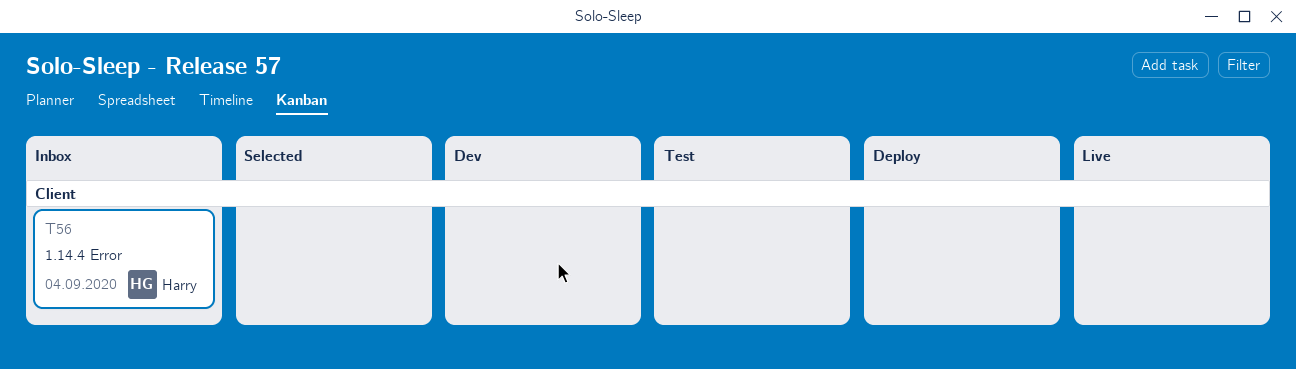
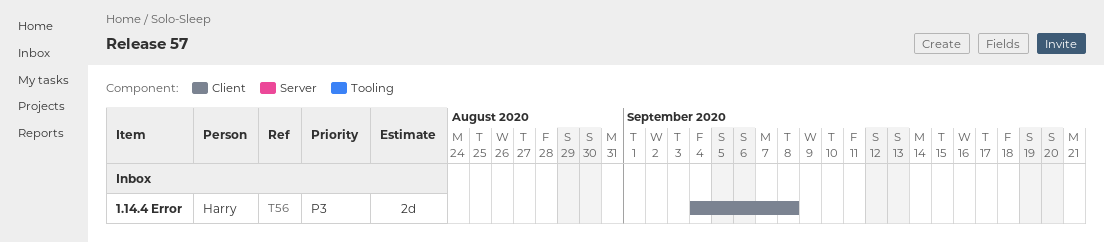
T56, due: Sep 4 -> Sep 8

